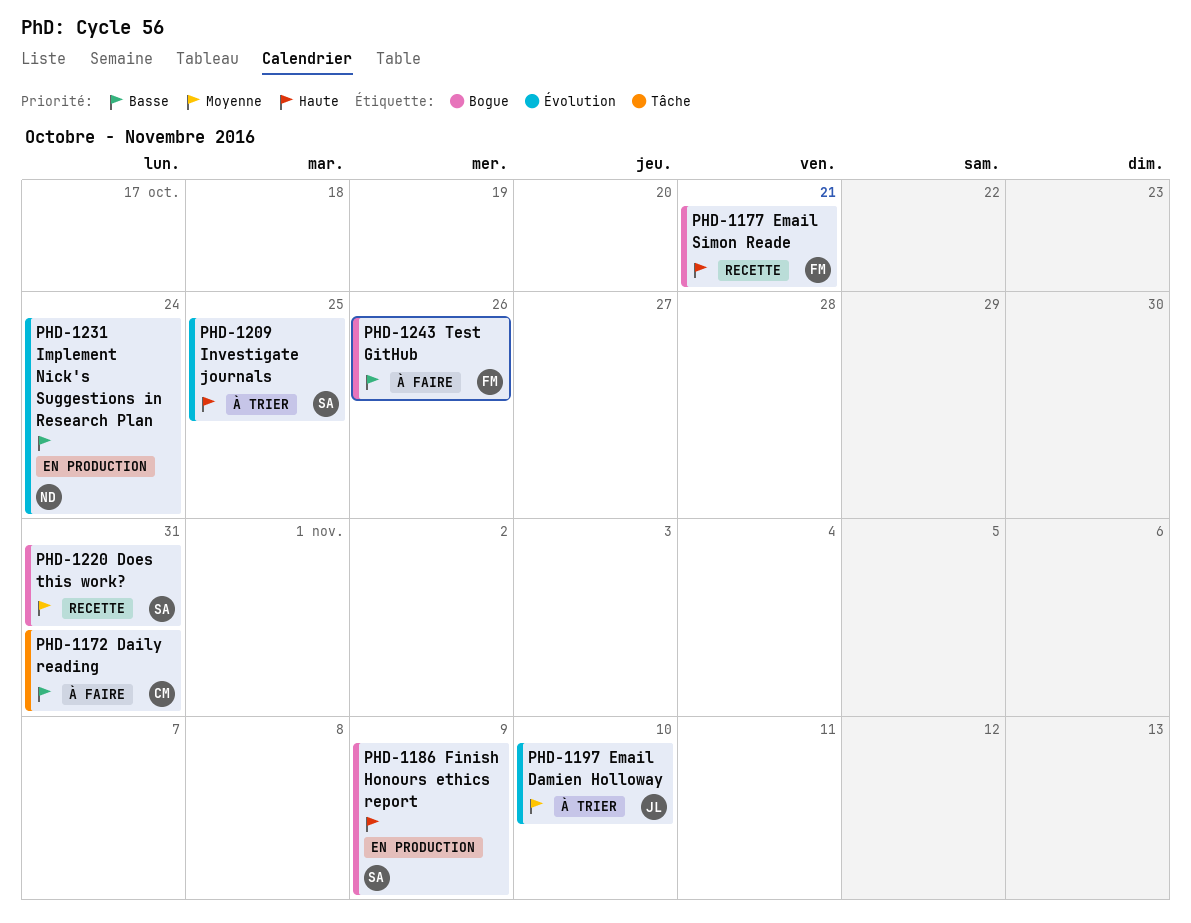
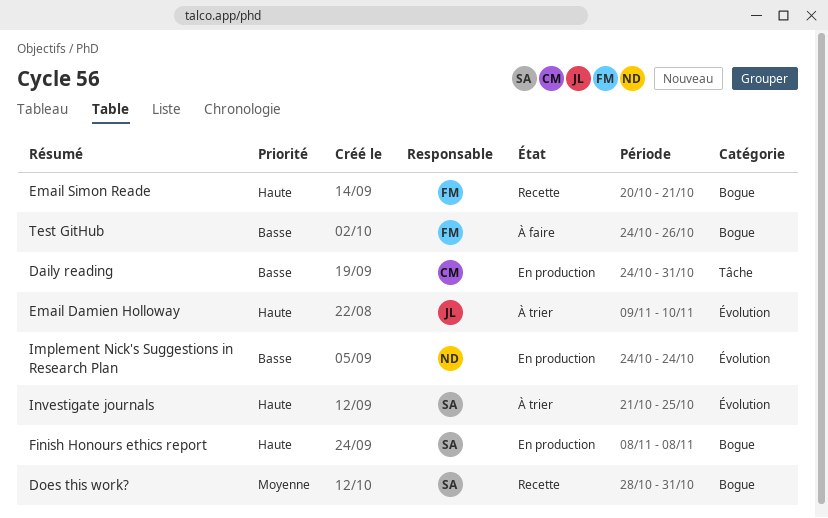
Daily reading, status: À faire -> En production
Email Damien Holloway, priority: Moyenne -> Haute
Finish Honours ethics report, due: Nov 9 -> Nov 8

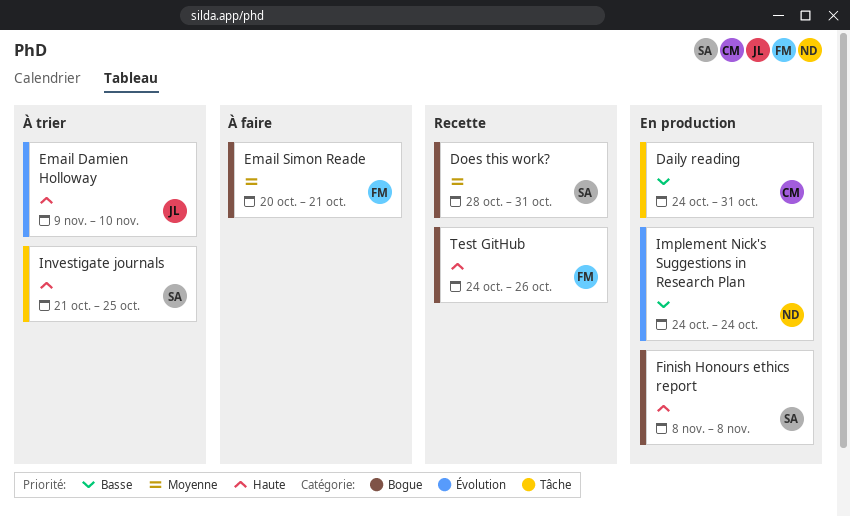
Email Simon Reade, status: Recette -> À faire
Email Simon Reade, priority: Haute -> Moyenne
Investigate journals, label: Évolution -> Tâche
Test GitHub, status: À faire -> Recette
Test GitHub, priority: Basse -> Haute

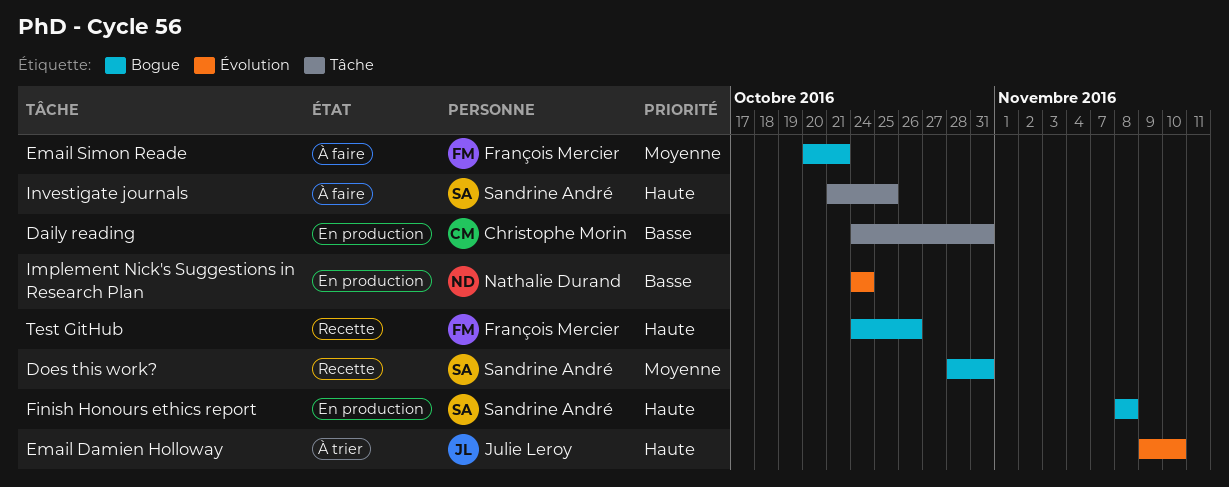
Investigate journals, status: À trier -> À faire

